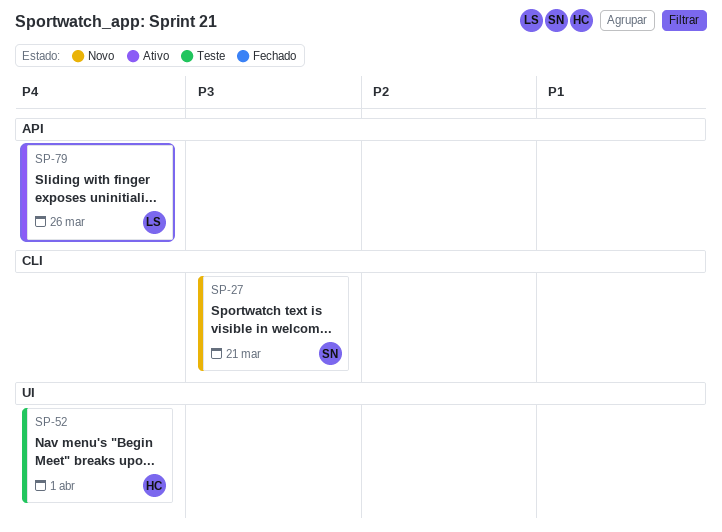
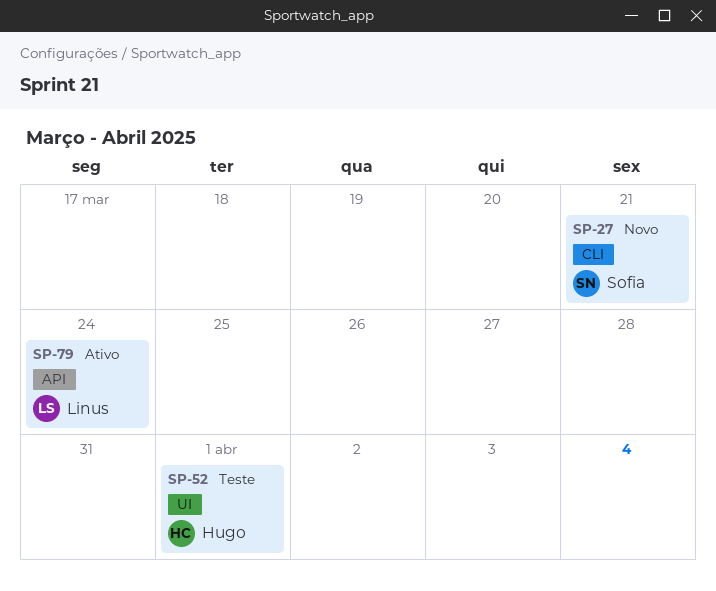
SP-79, due: Mar 26 -> Mar 24

